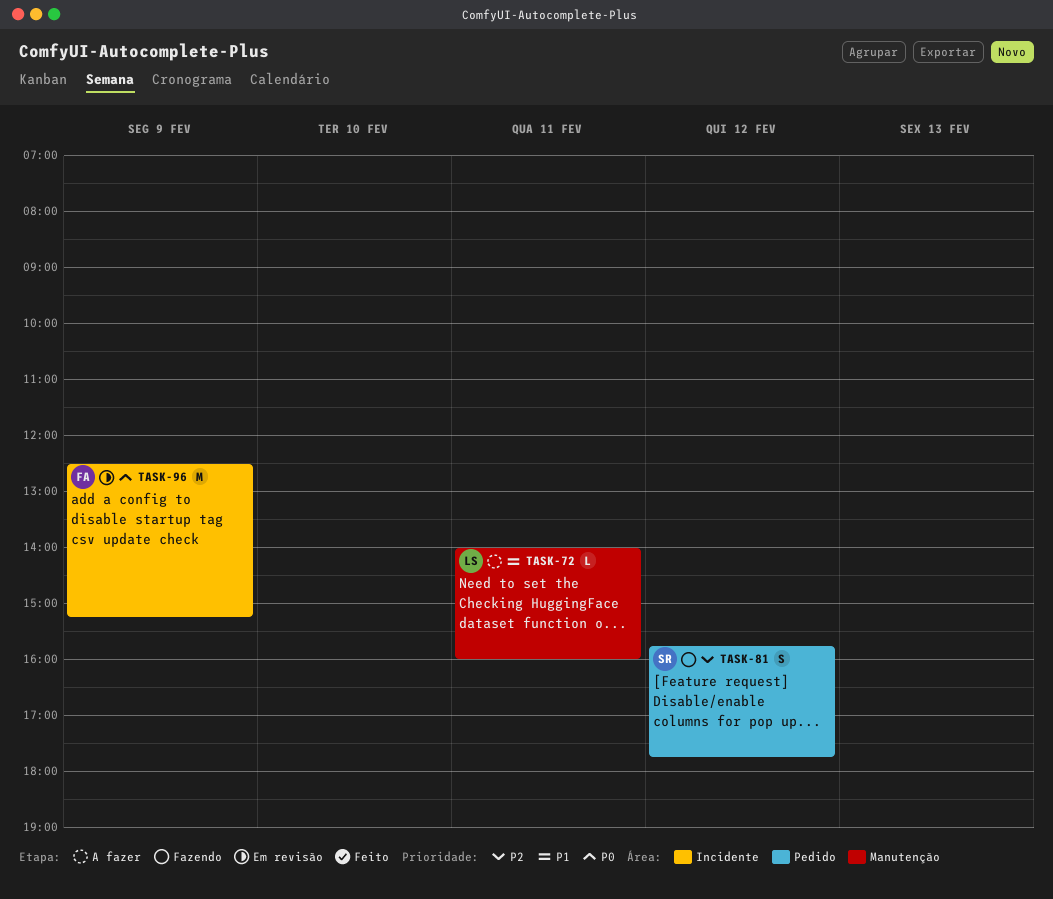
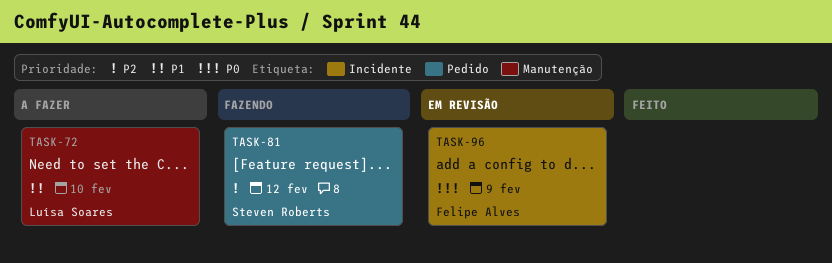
TASK-72, day: Feb 11 -> Feb 10

